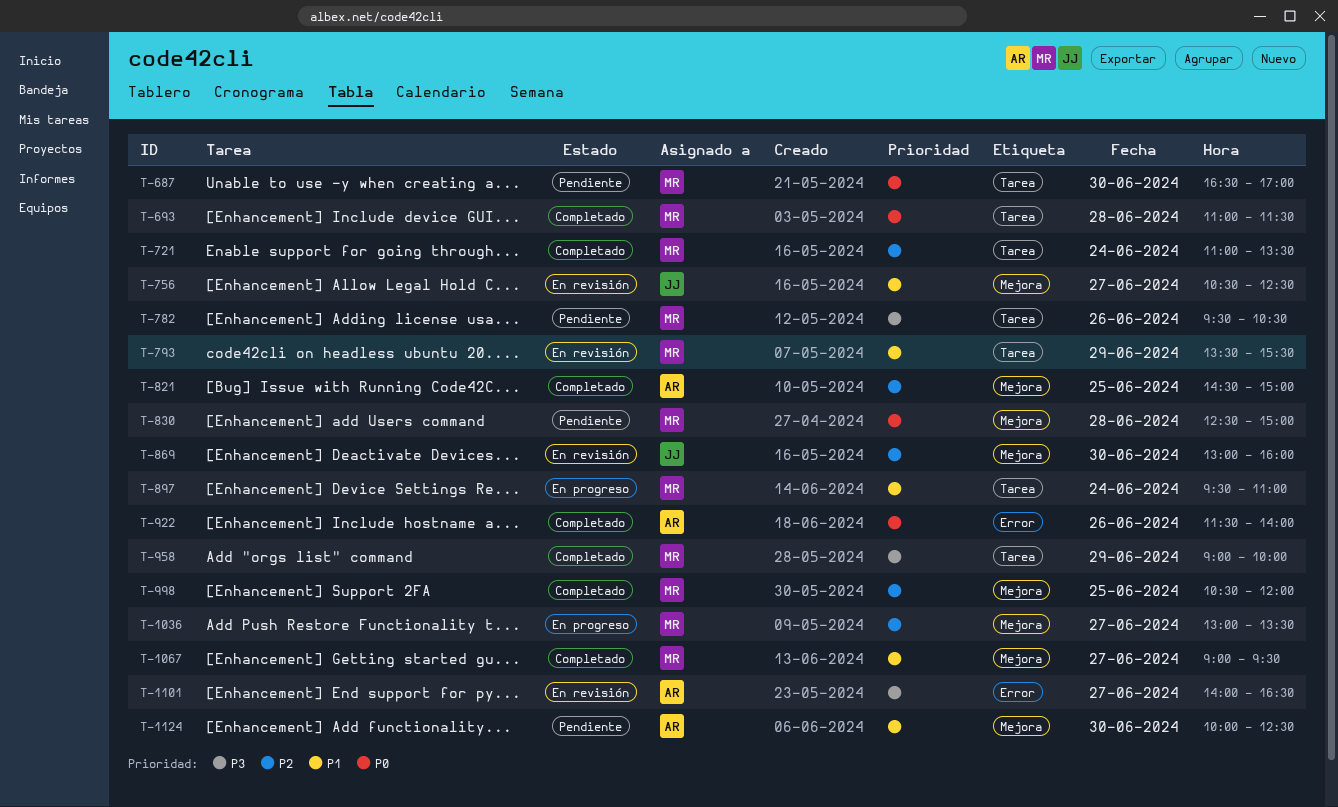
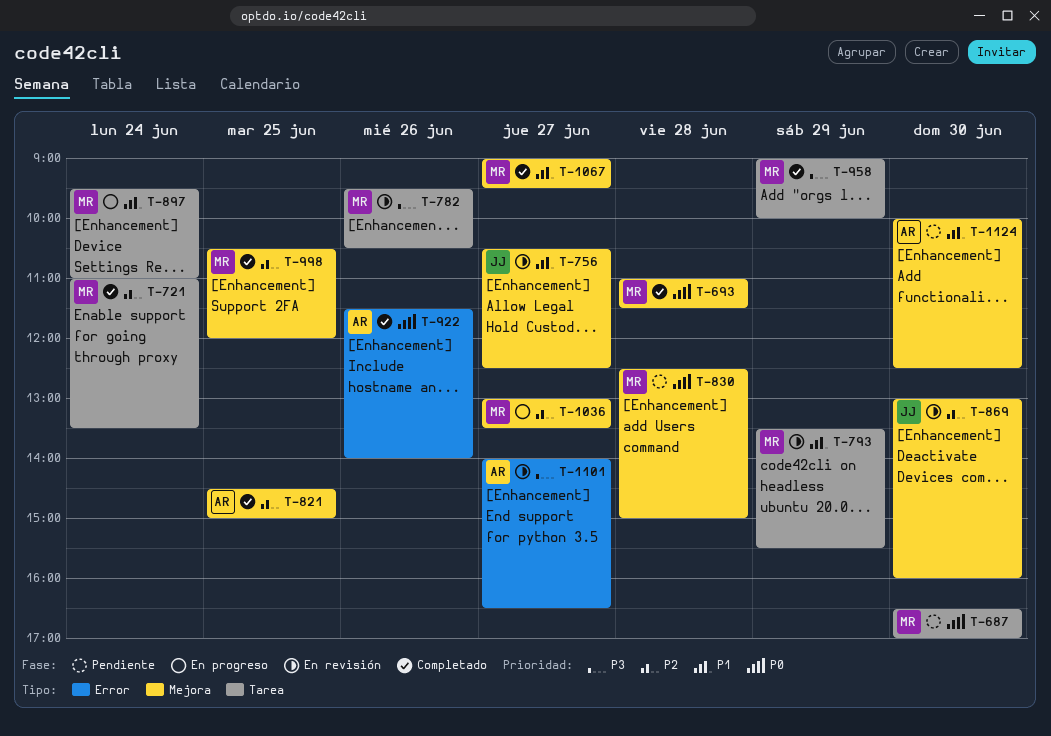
T-693, label: Tarea -> Mejora
T-782, status: Pendiente -> En revisión

